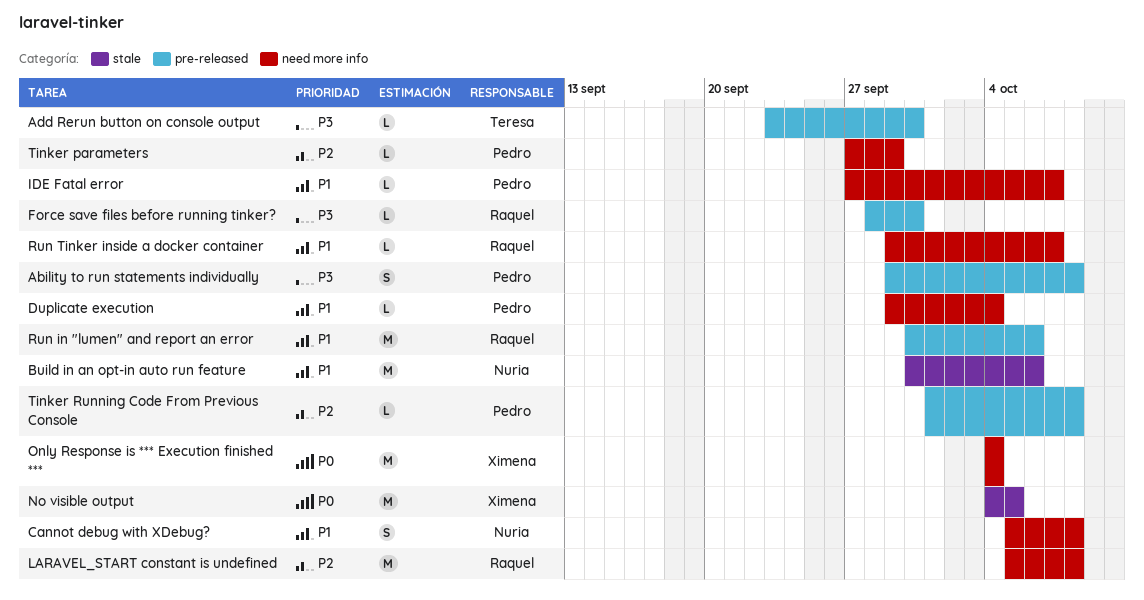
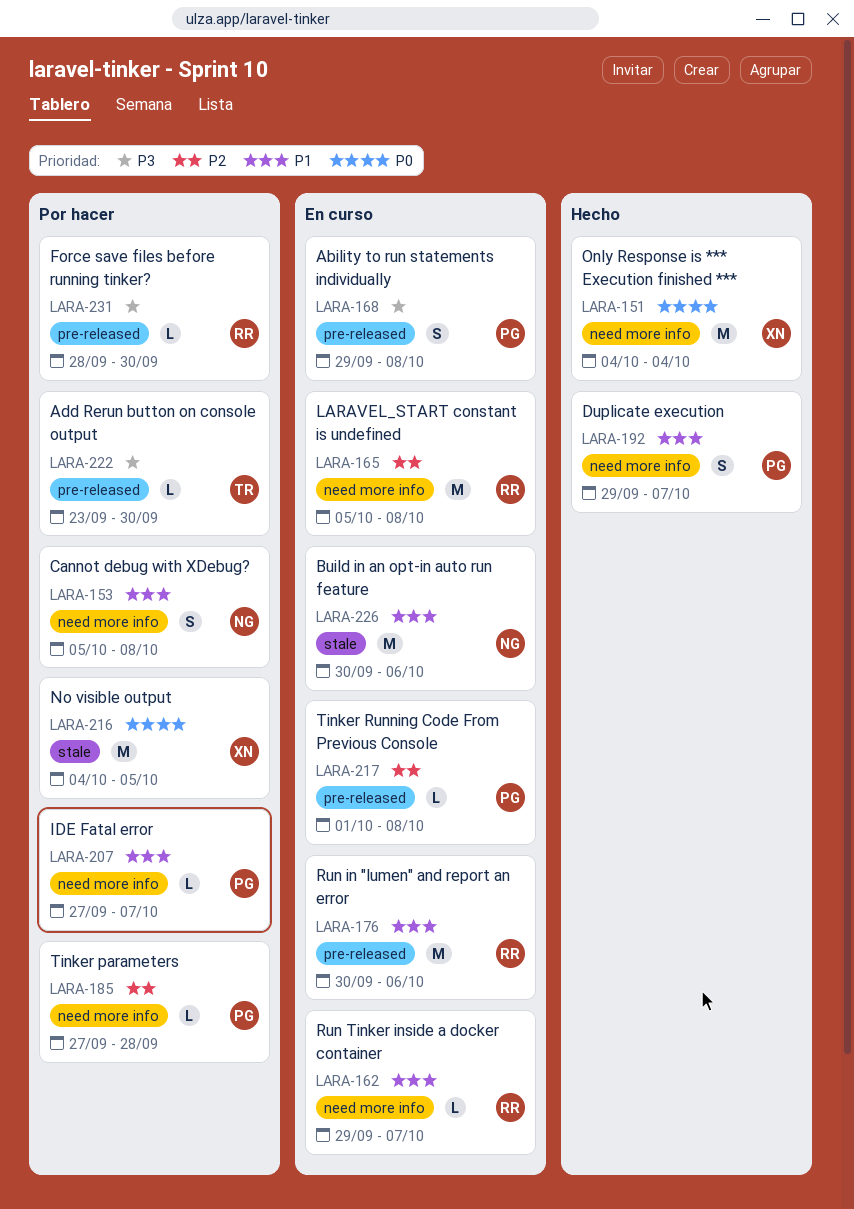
Duplicate execution, estimate: L -> S
Duplicate execution, due: Oct 4 -> Oct 7
Tinker parameters, due: Sep 29 -> Sep 28

